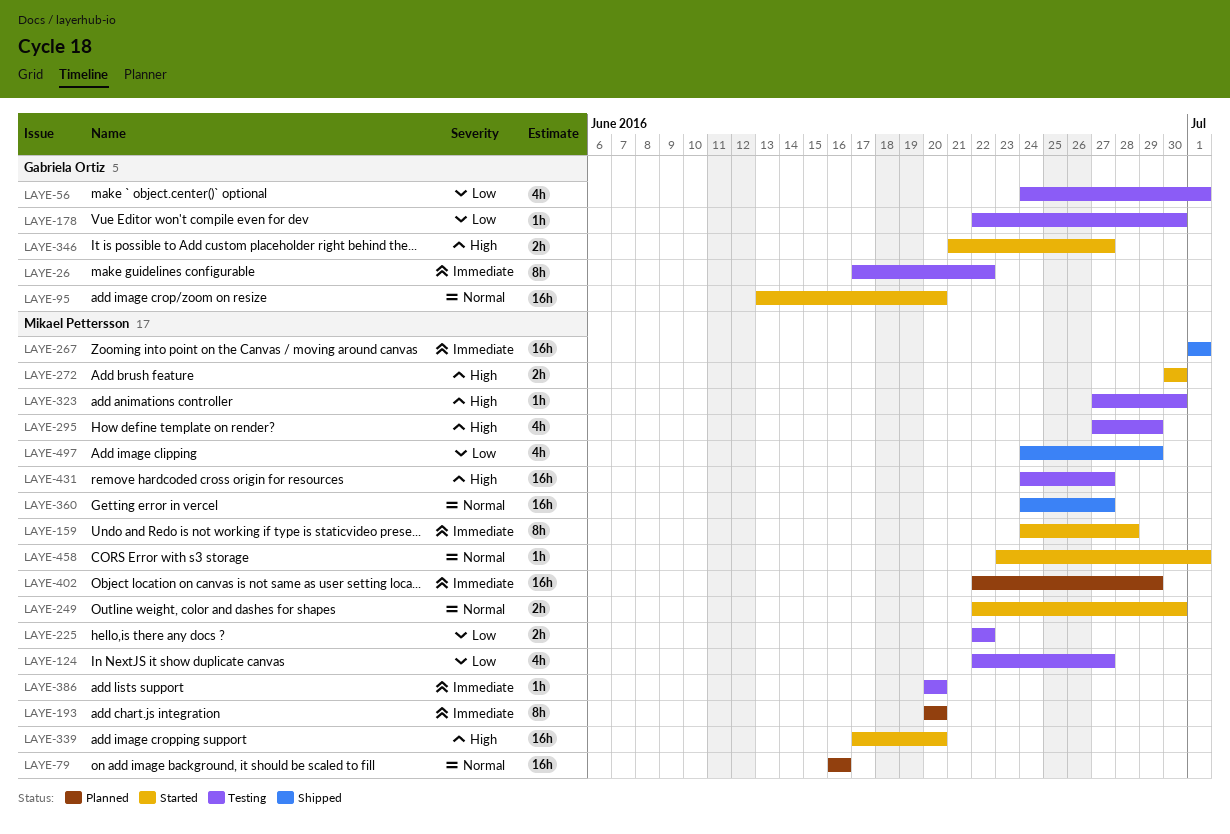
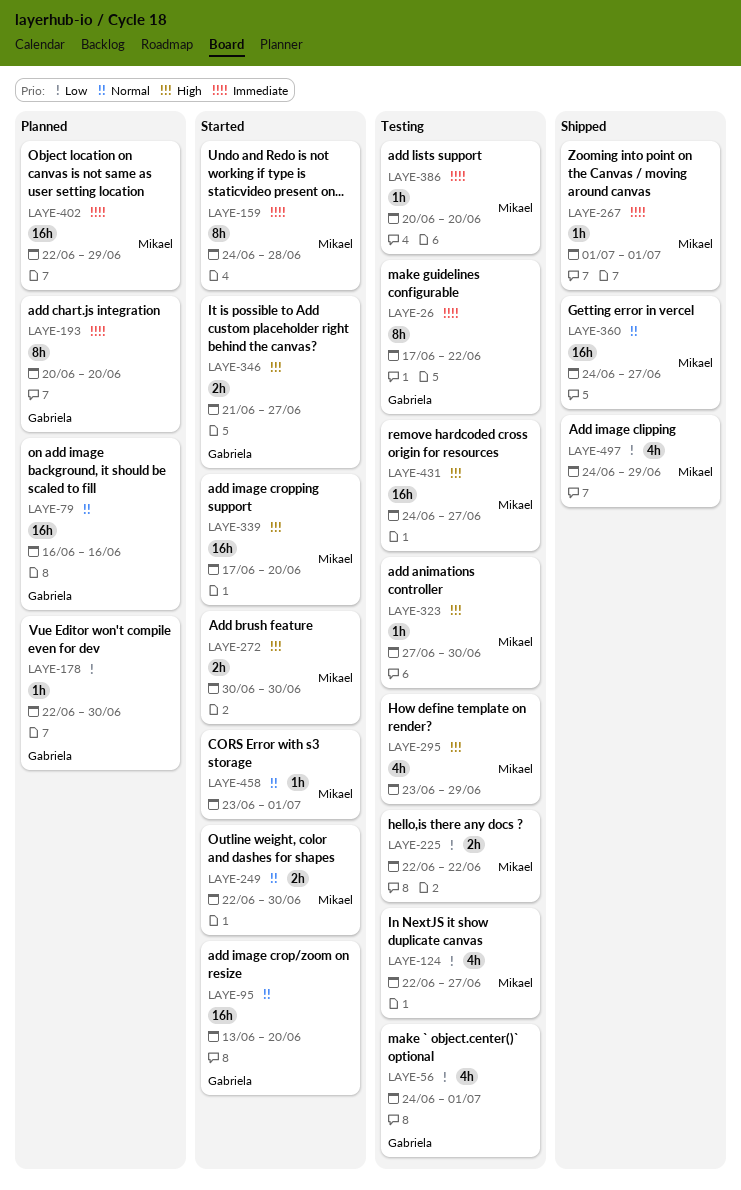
LAYE-79, owner: Mikael Pettersson -> Gabriela Ortiz
LAYE-178, status: Testing -> Planned
LAYE-193, owner: Mikael Pettersson -> Gabriela Ortiz
LAYE-267, estimate: 16h -> 1h
LAYE-295, start: Jun 27 -> Jun 23

